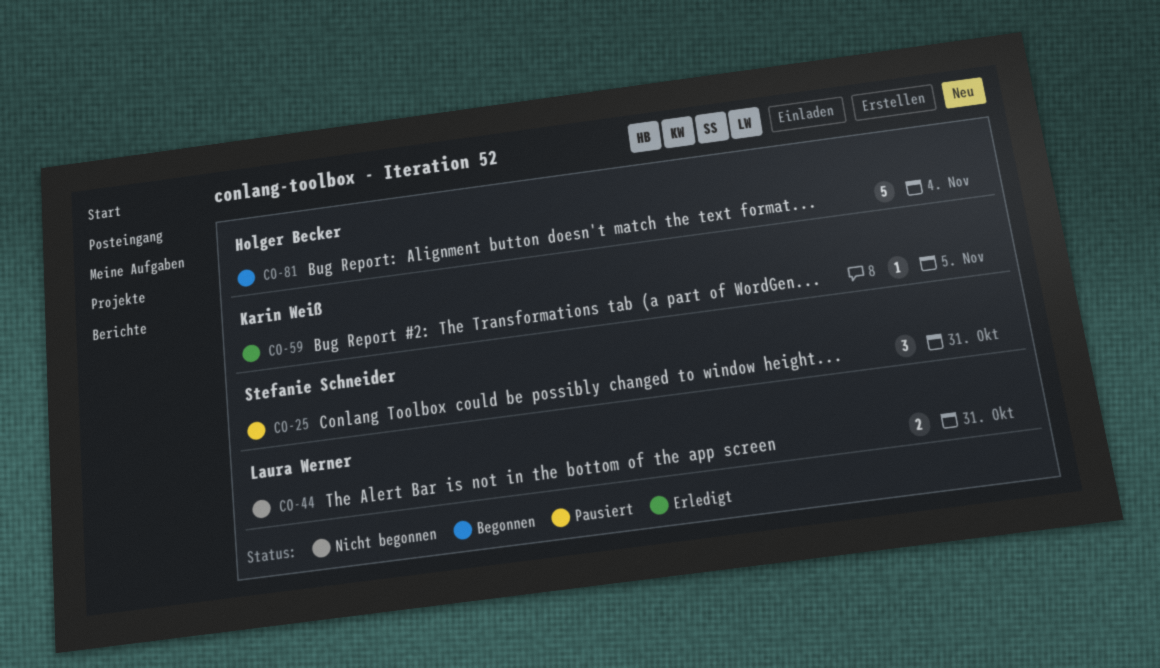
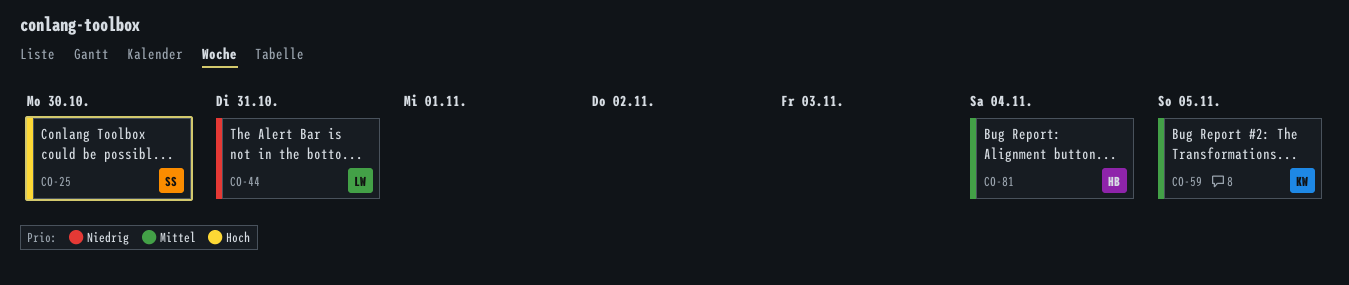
CO-25, due: Oct 31 -> Oct 30

